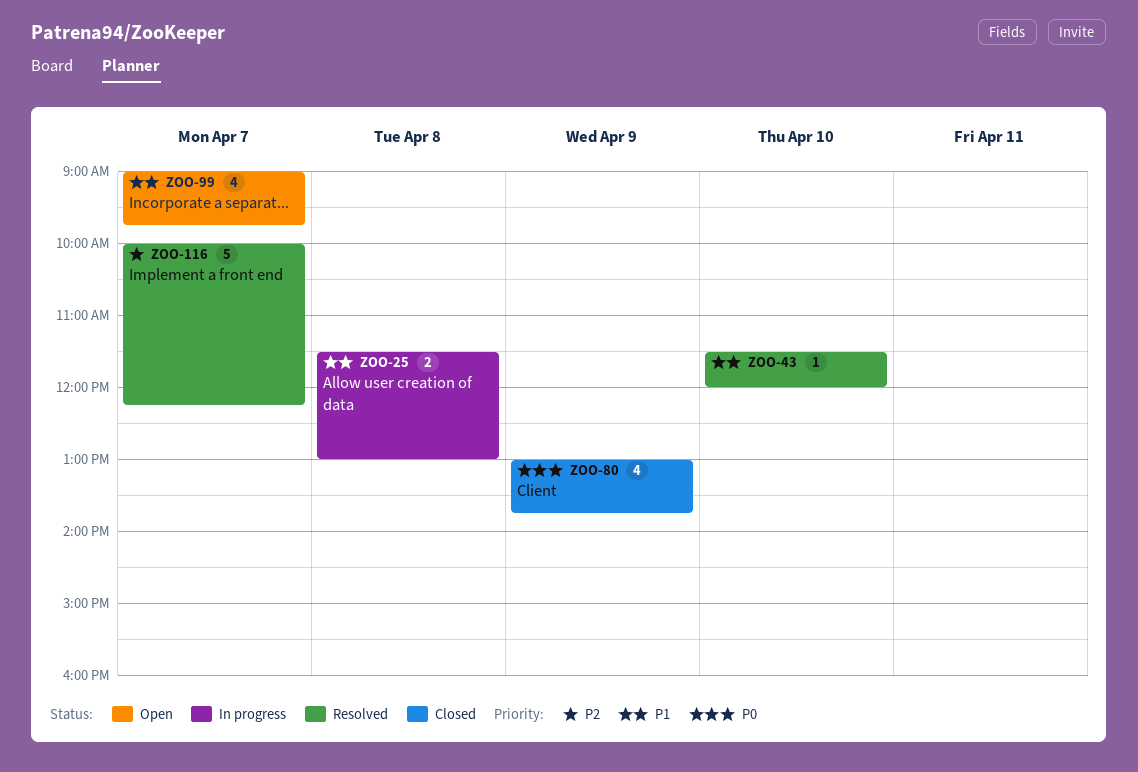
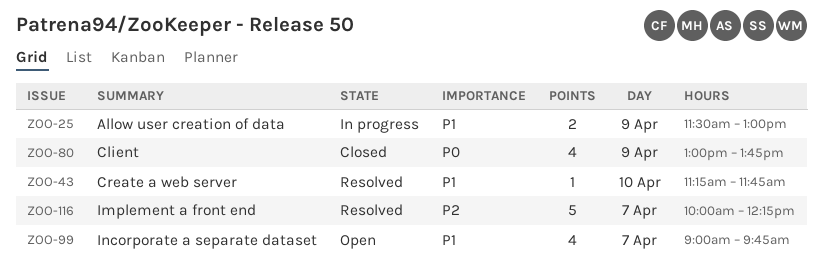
ZOO-25, day: Apr 8 -> Apr 9
ZOO-43, begins: 11:30 -> 11:15
ZOO-43, ends: 12:00 -> 11:45

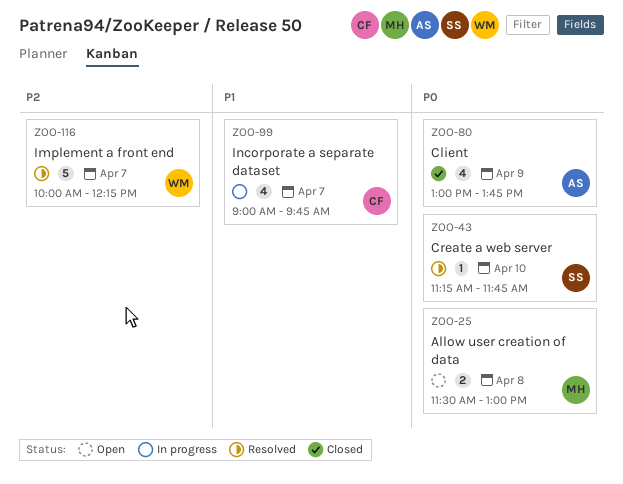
ZOO-25, status: In progress -> Open
ZOO-25, priority: P1 -> P0
ZOO-25, day: Apr 9 -> Apr 8
ZOO-43, priority: P1 -> P0
ZOO-99, status: Open -> In progress

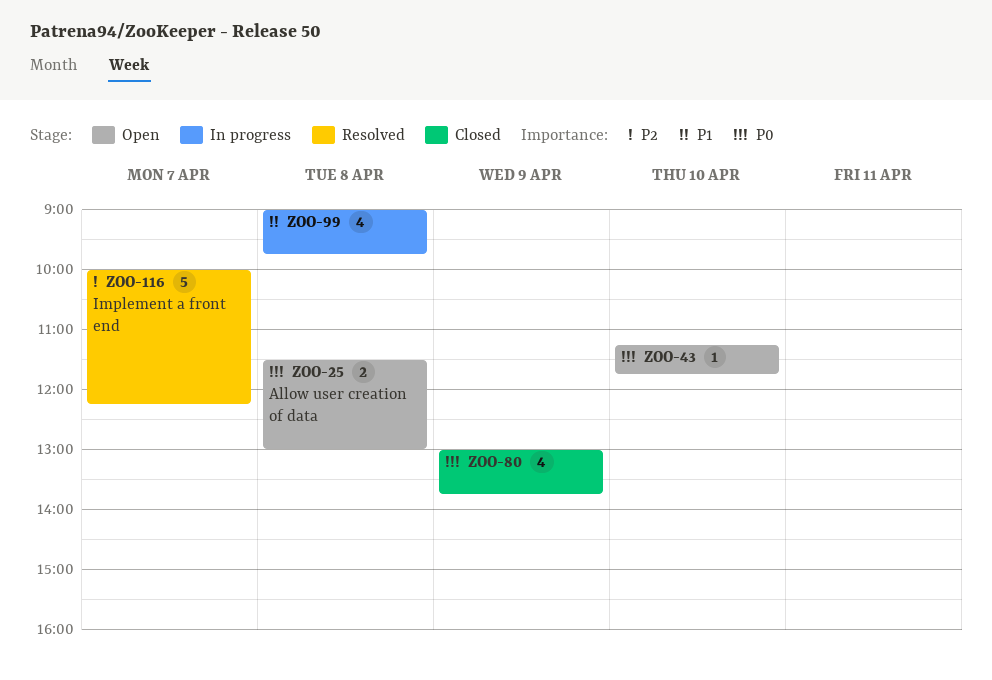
ZOO-43, status: Resolved -> Open
ZOO-99, day: Apr 7 -> Apr 8

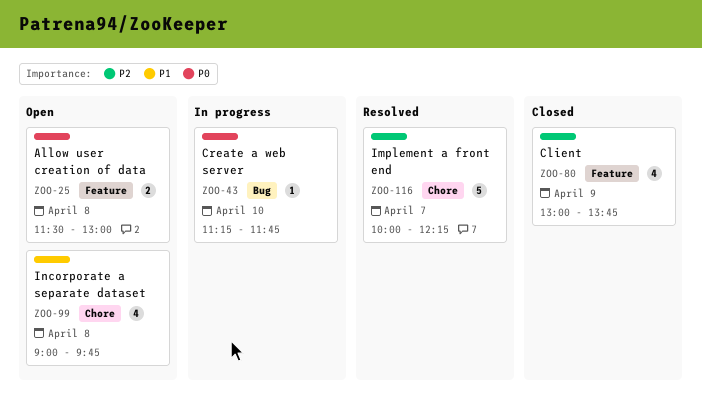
ZOO-43, status: Open -> In progress
ZOO-80, priority: P0 -> P2
ZOO-99, status: In progress -> Open

